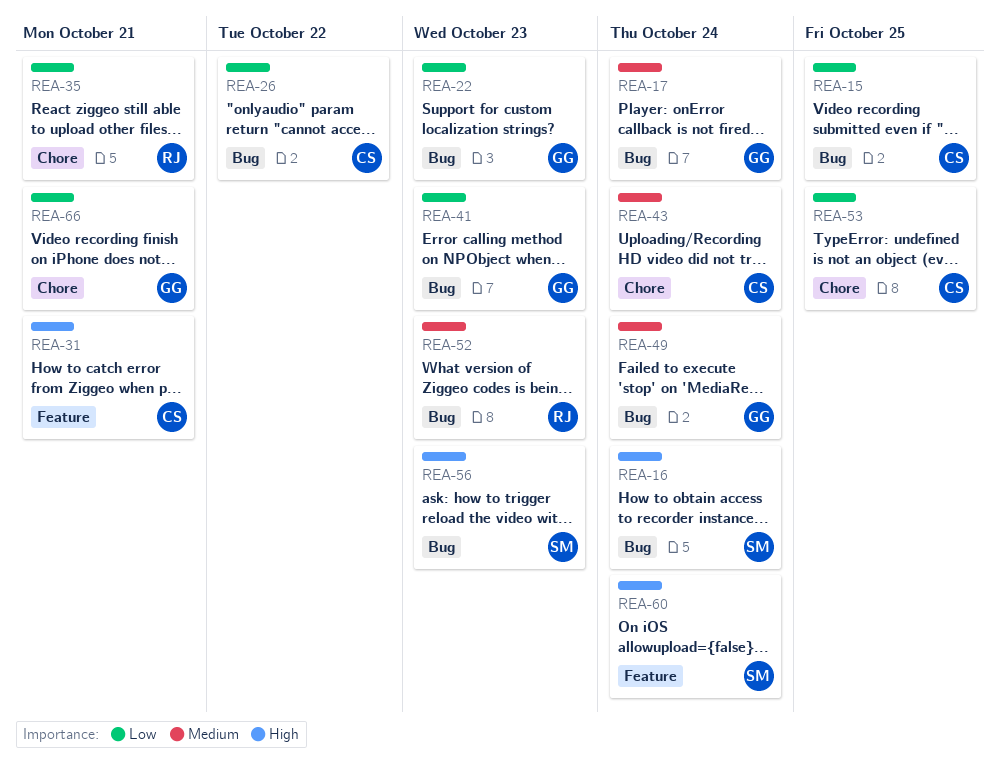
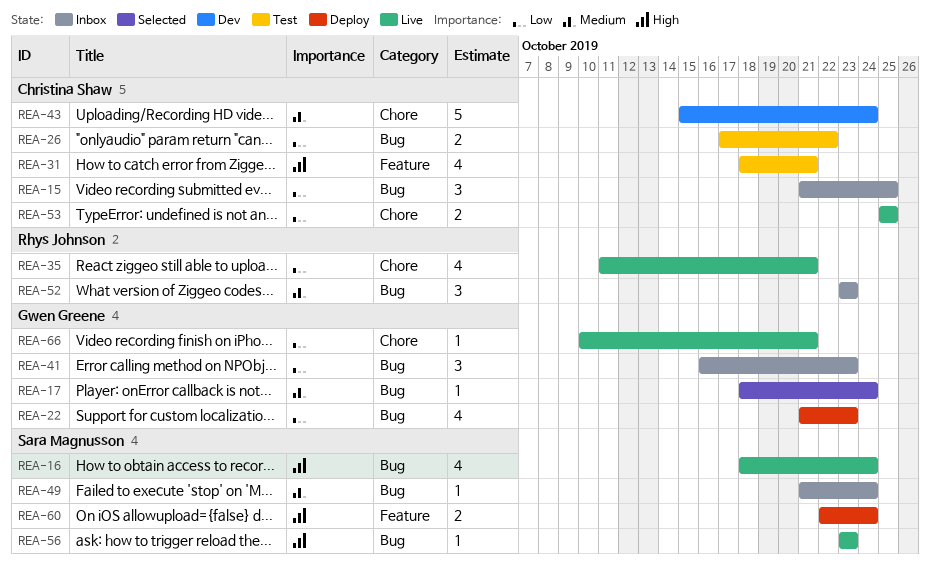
REA-49, owner: Gwen Greene -> Sara Magnusson

